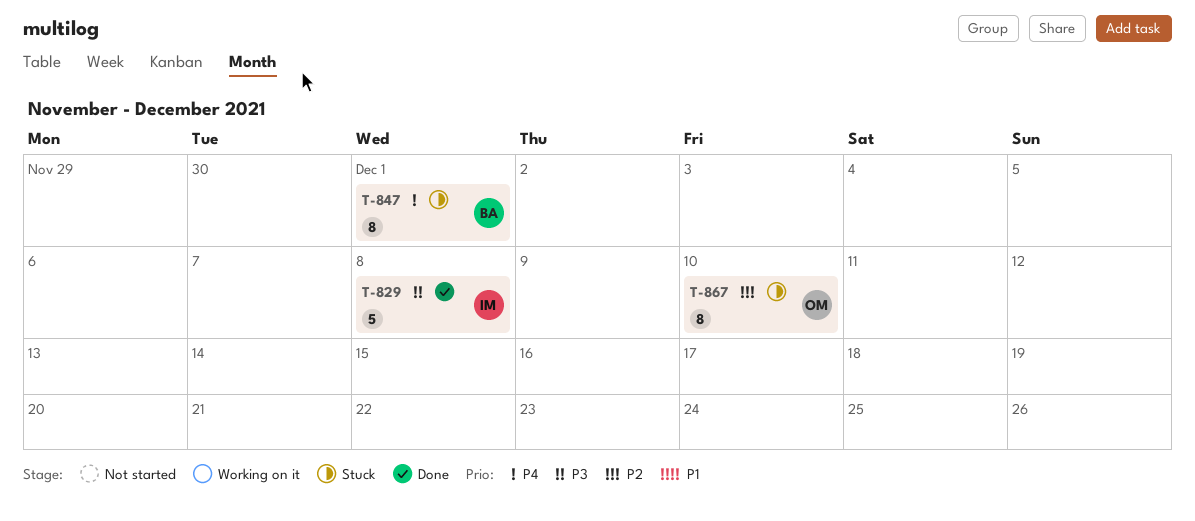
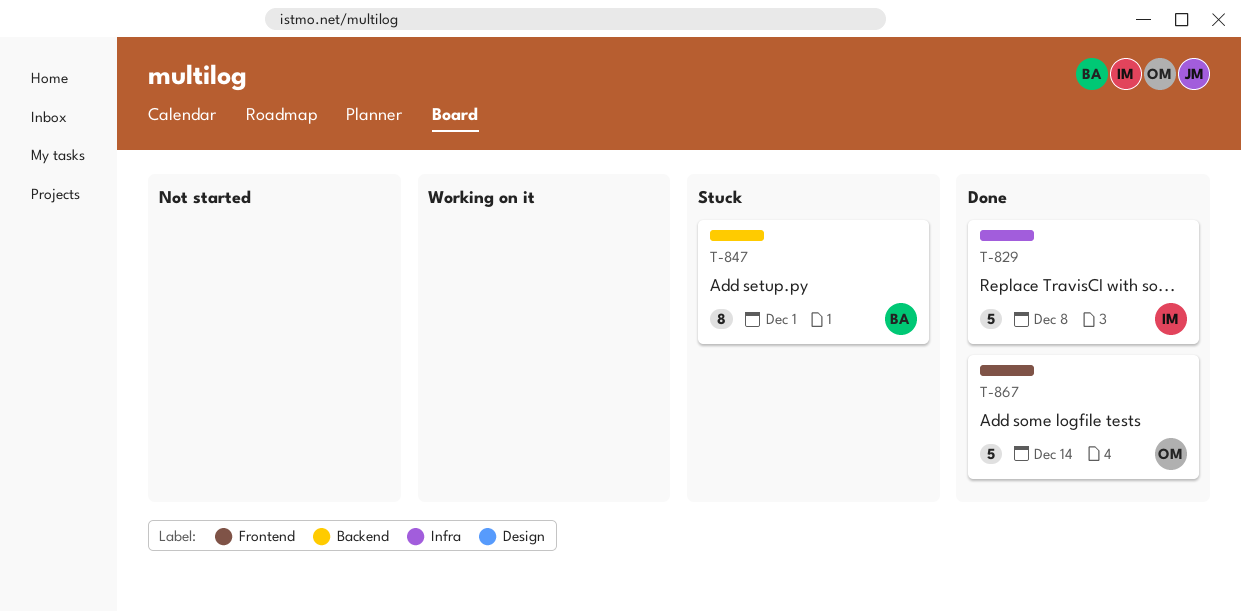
T-867, status: Stuck -> Done
T-867, estimate: 8 -> 5
T-867, due: Dec 10 -> Dec 14

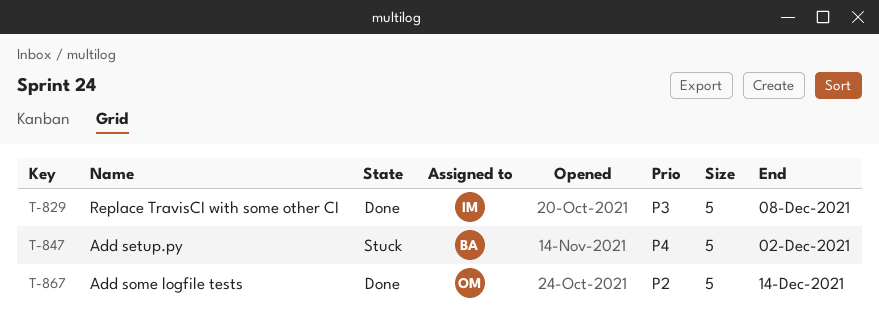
T-847, estimate: 8 -> 5
T-847, due: Dec 1 -> Dec 2

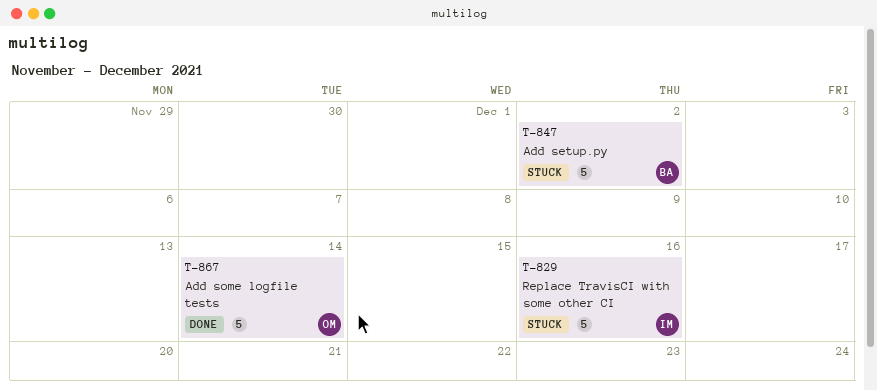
T-829, status: Done -> Stuck
T-829, due: Dec 8 -> Dec 16

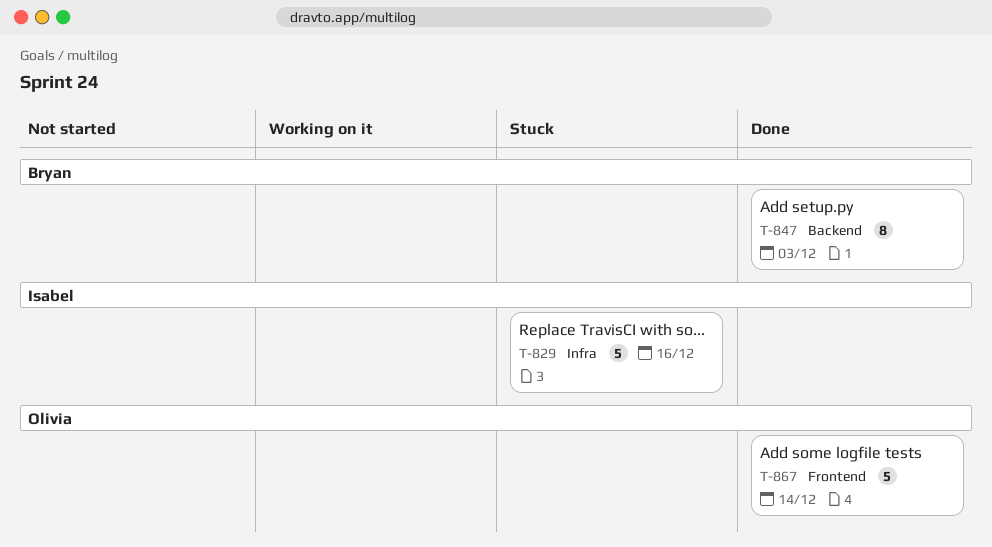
T-847, status: Stuck -> Done
T-847, estimate: 5 -> 8
T-847, due: Dec 2 -> Dec 3

